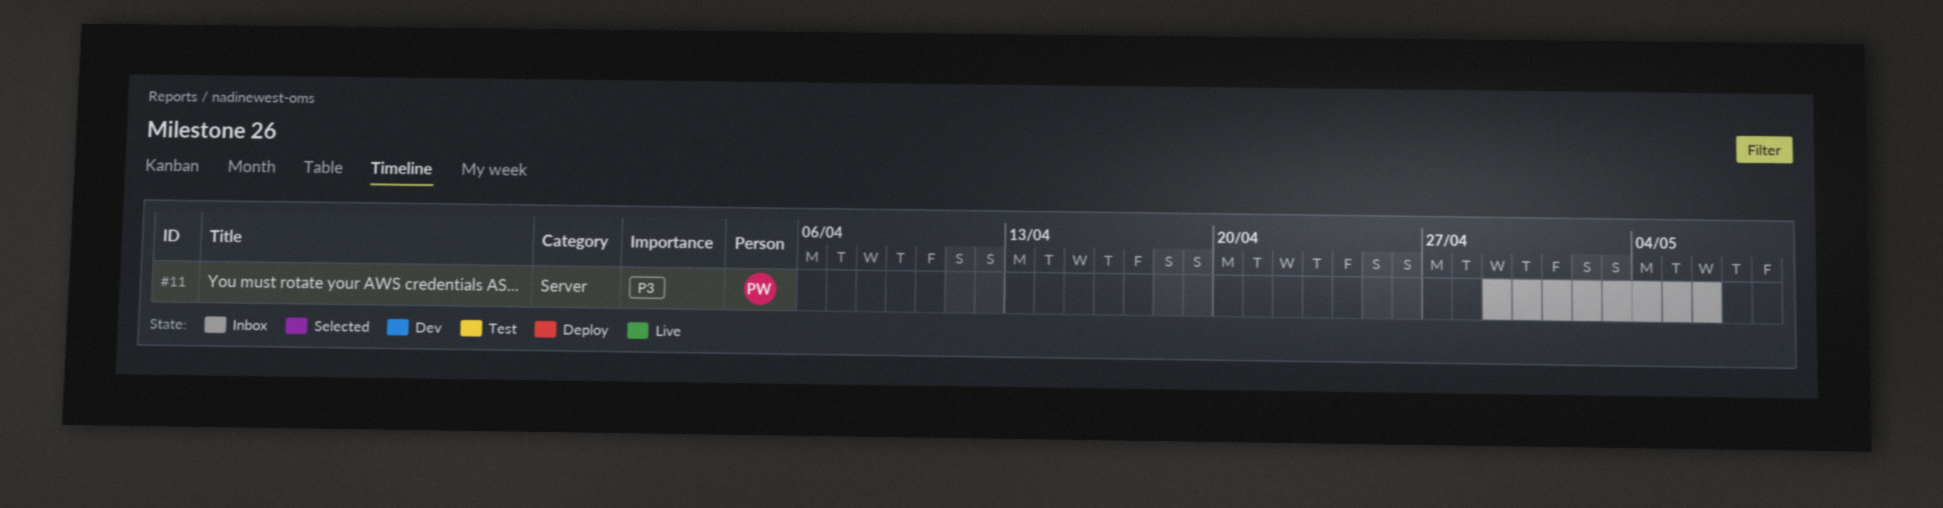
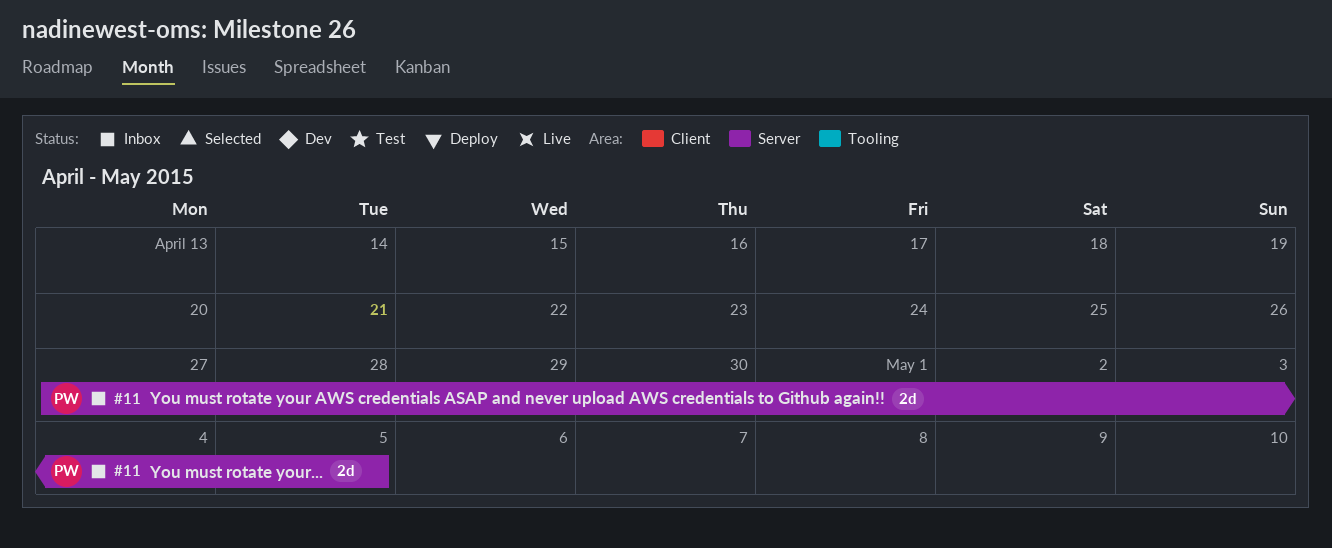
#11, start: Apr 29 -> Apr 27
#11, due: May 6 -> May 5

